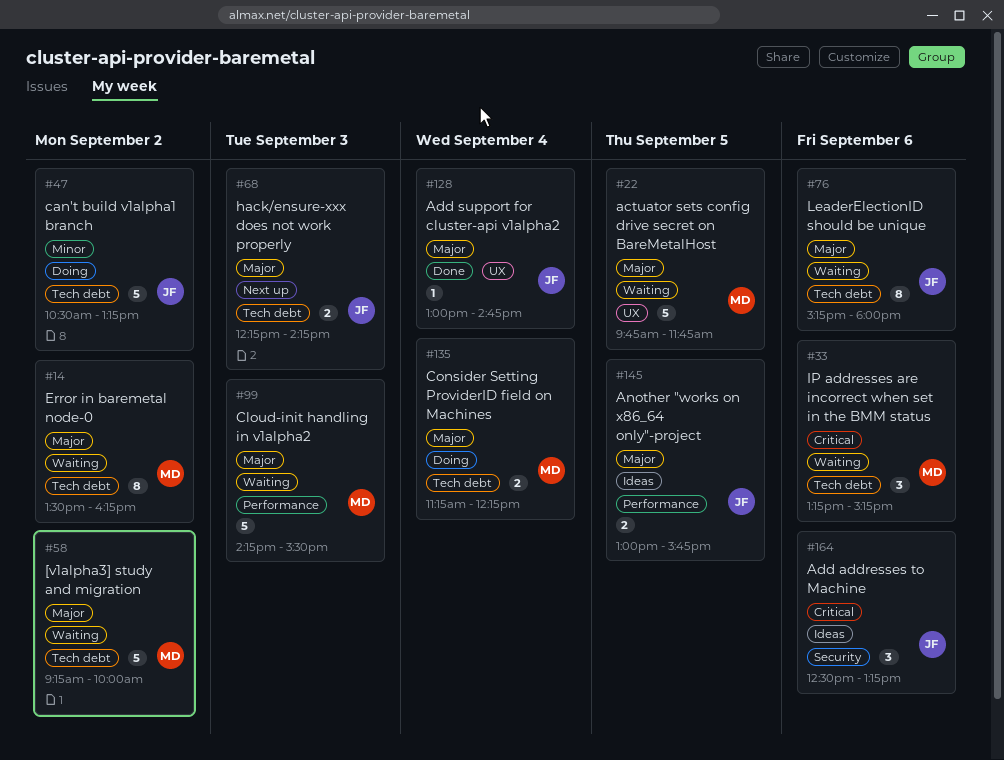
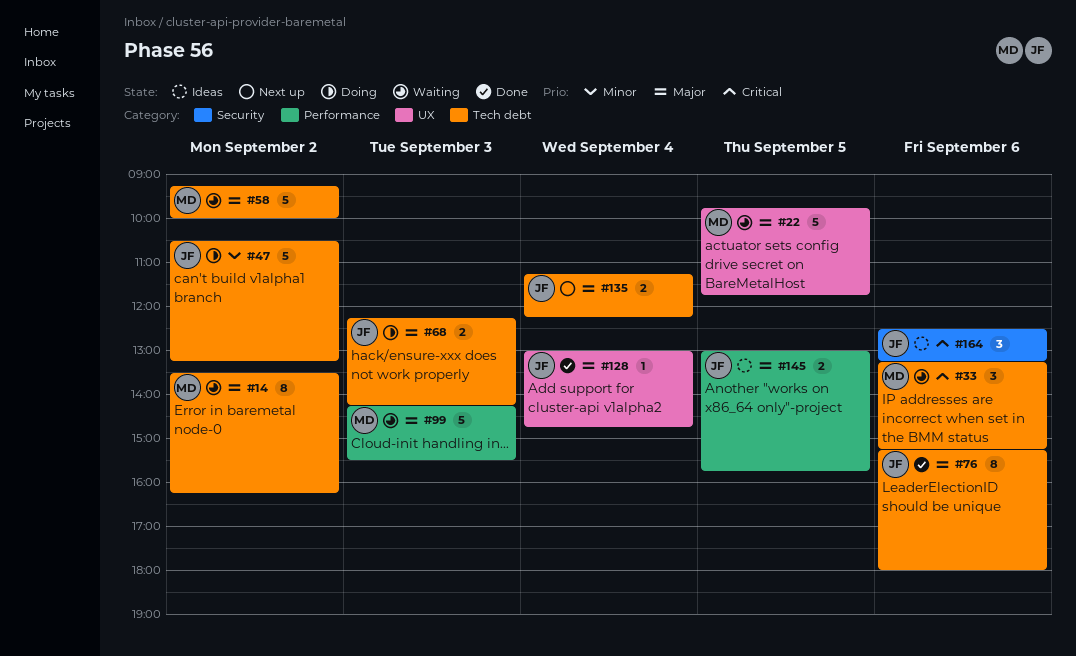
#68, status: Next up -> Doing
#76, status: Waiting -> Done
#135, status: Doing -> Next up
#135, owner: MD -> JF

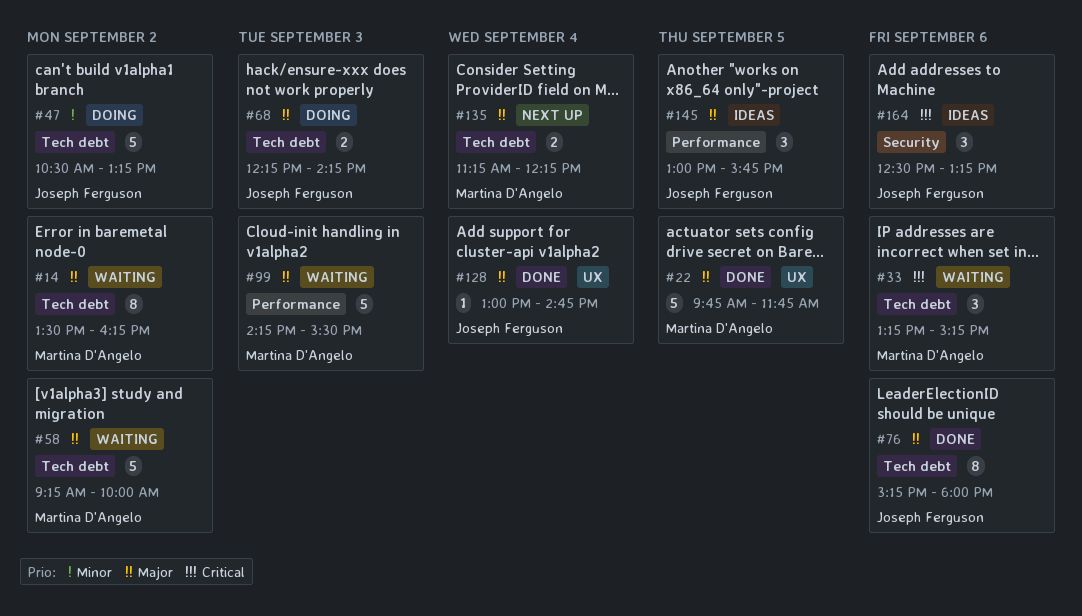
#22, status: Waiting -> Done
#135, owner: Joseph Ferguson -> Martina D'Angelo
#145, estimate: 2 -> 3

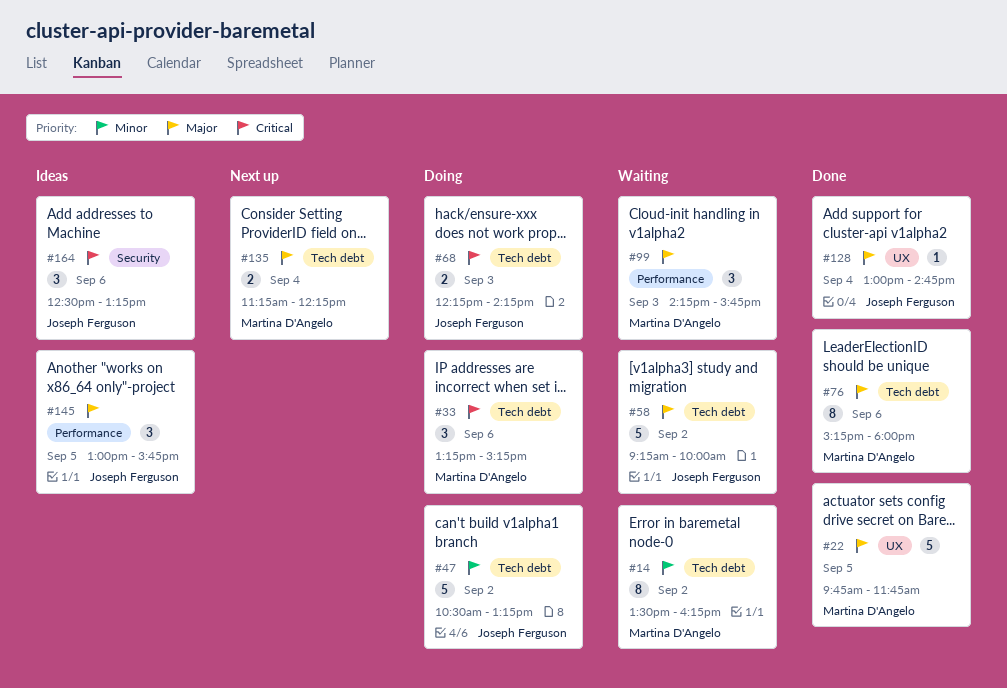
#14, priority: Major -> Minor
#33, status: Waiting -> Doing
#58, owner: Martina D'Angelo -> Joseph Ferguson
#68, priority: Major -> Critical
#76, owner: Joseph Ferguson -> Martina D'Angelo
#99, estimate: 5 -> 3
#99, ends: 15:30 -> 15:45

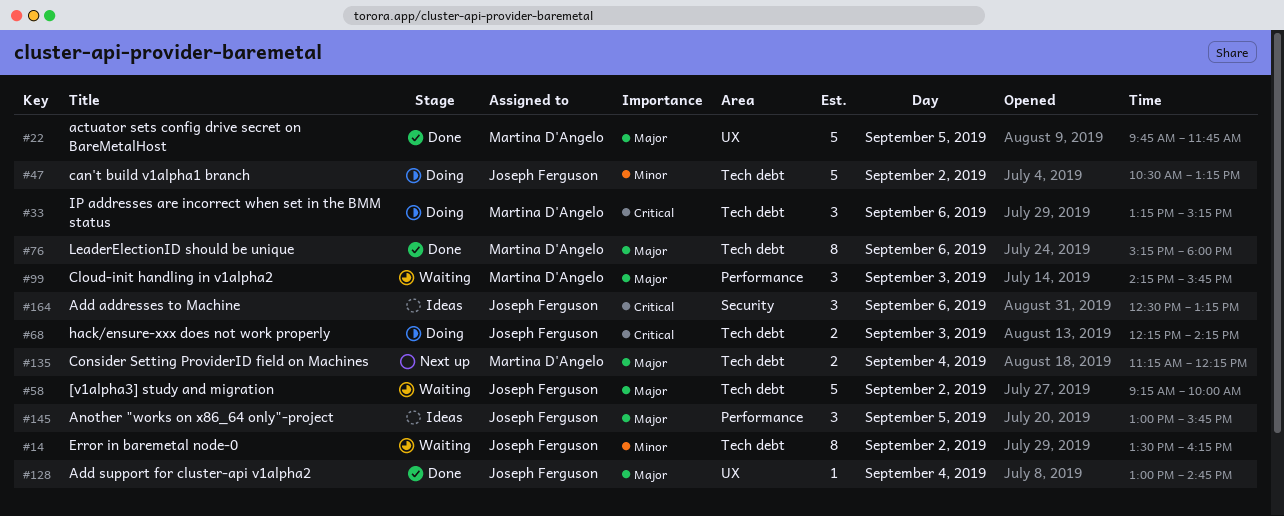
#14, owner: Martina D'Angelo -> Joseph Ferguson

